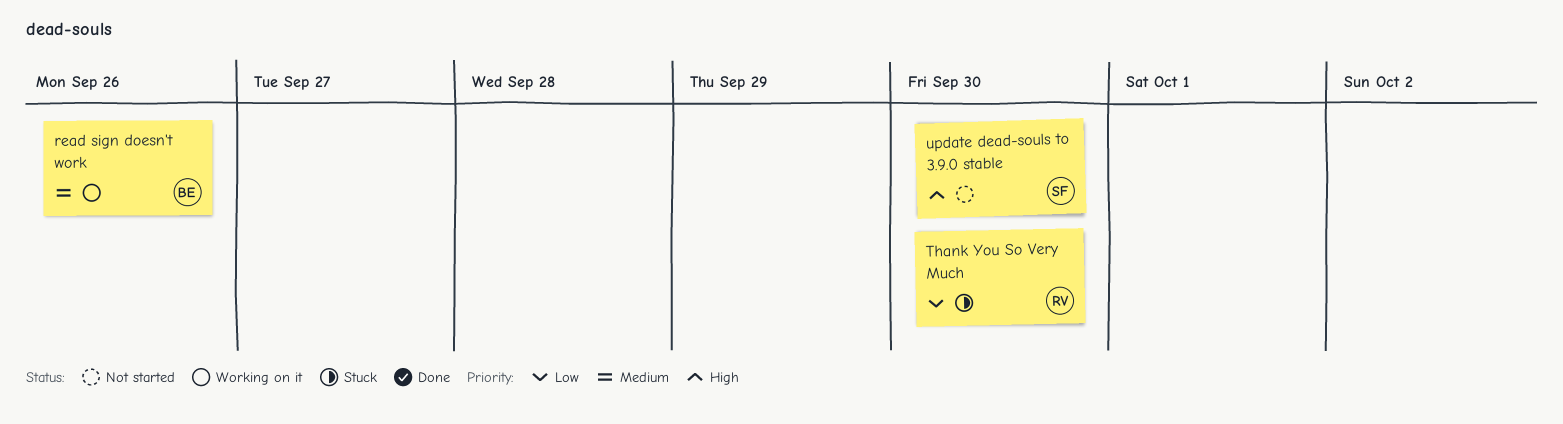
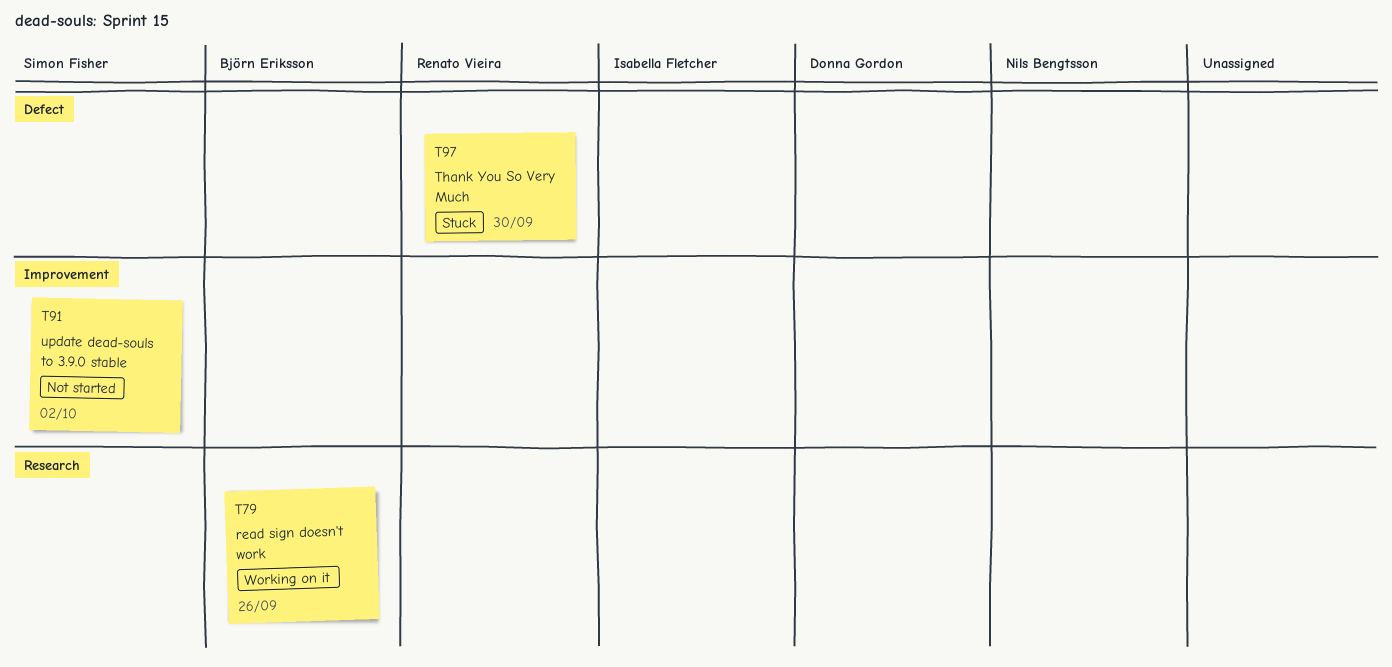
update dead-souls to 3.9.0 stable, due: Sep 30 -> Oct 2

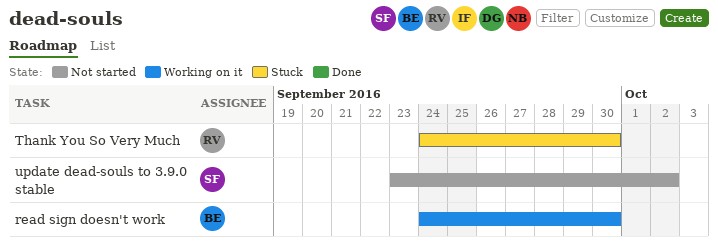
read sign doesn't work, due: Sep 26 -> Sep 30

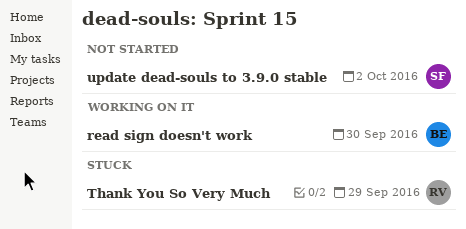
Thank You So Very Much, due: Sep 30 -> Sep 29

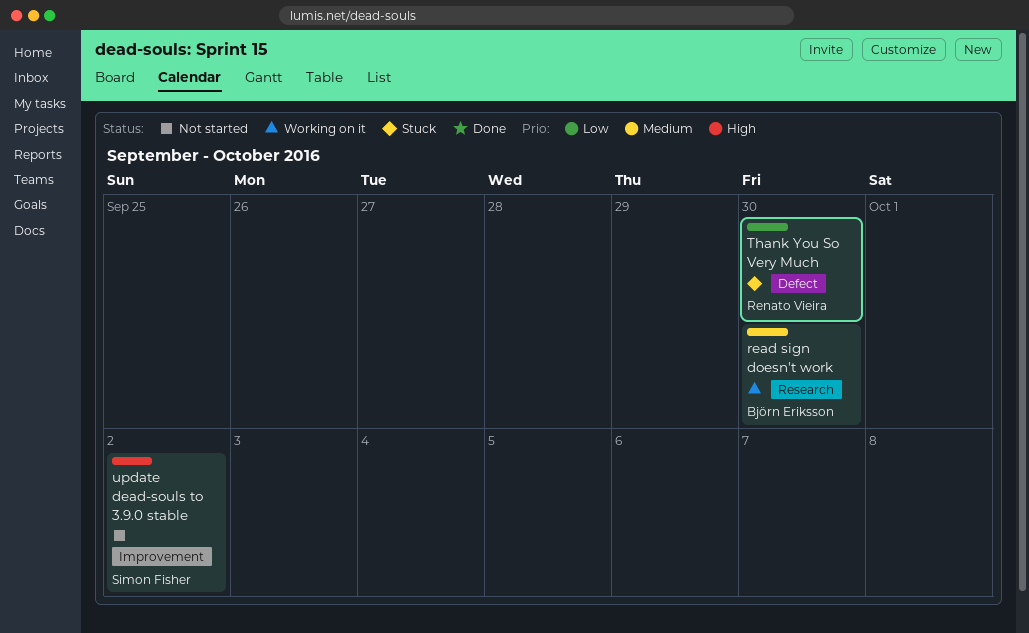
Thank You So Very Much, due: Sep 29 -> Sep 30

